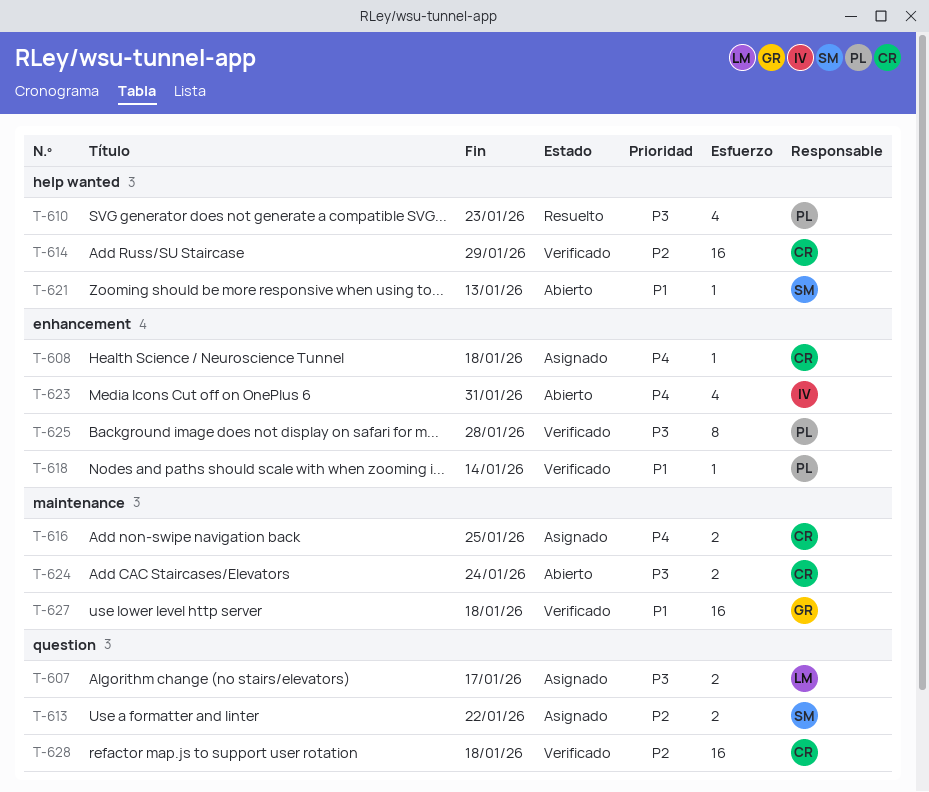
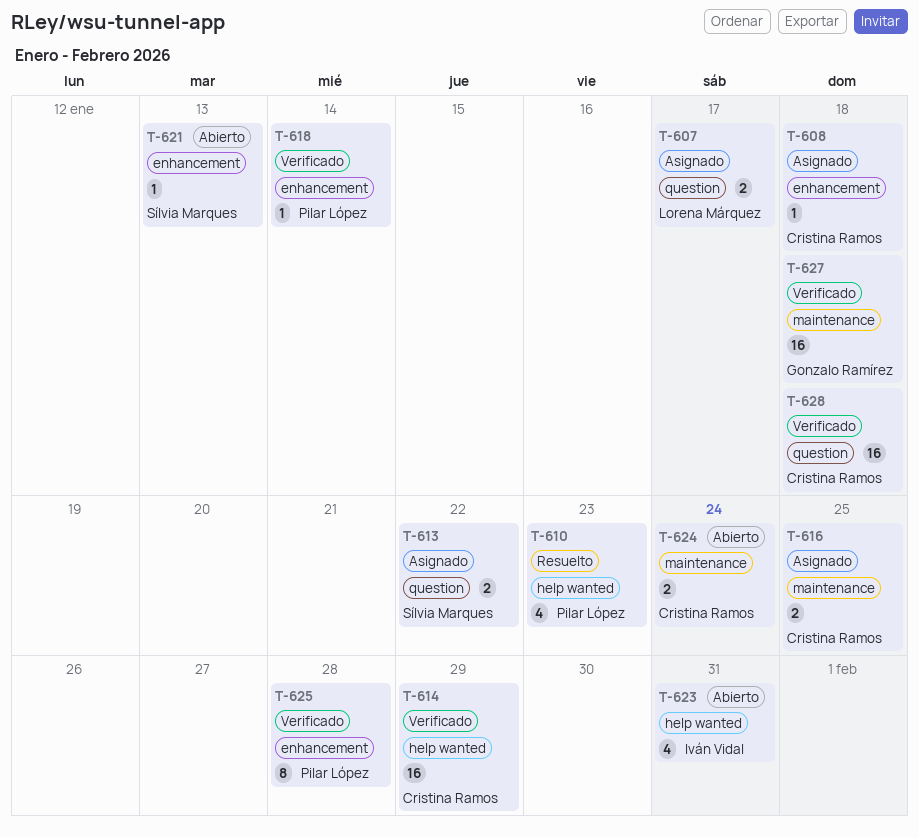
T-621, label: help wanted -> enhancement
T-623, label: enhancement -> help wanted

